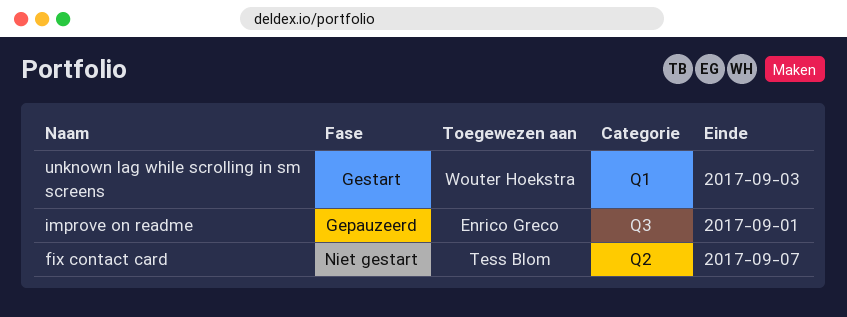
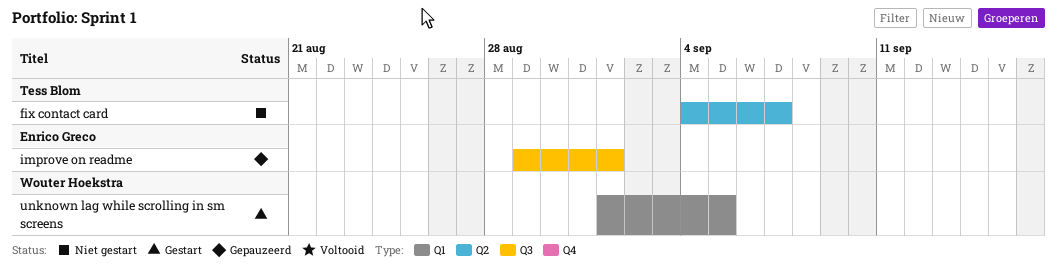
unknown lag while scrolling in sm screens, due: Sep 3 -> Sep 5

